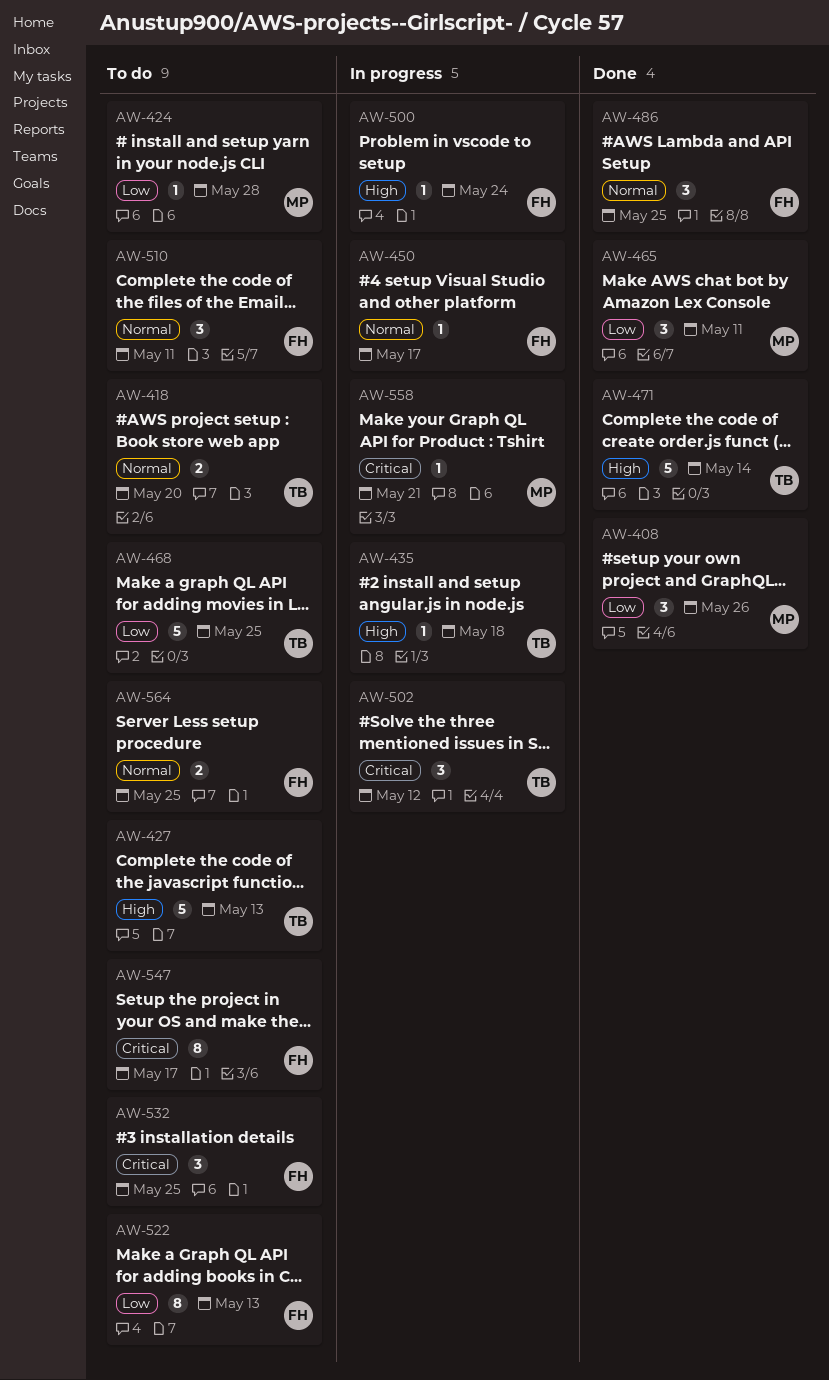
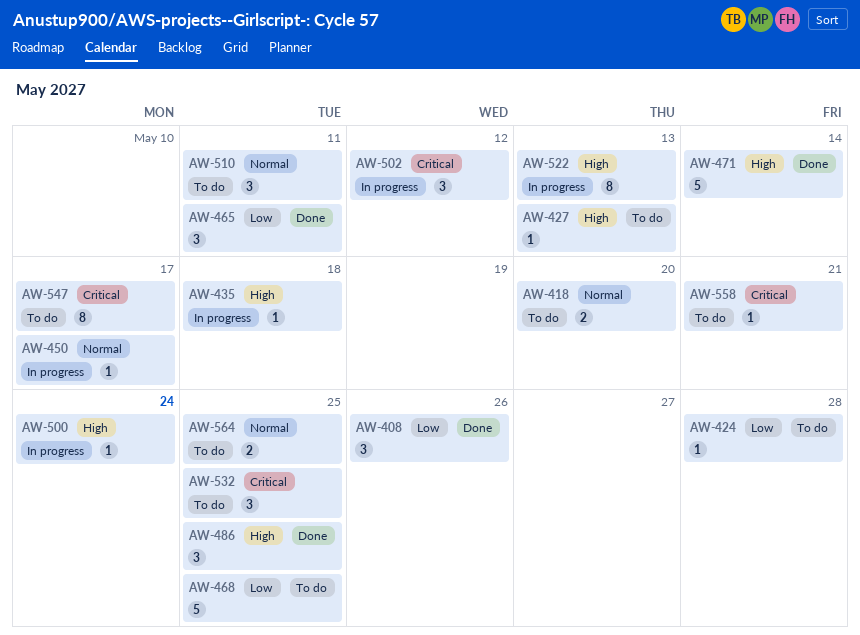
AW-427, estimate: 5 -> 1
AW-486, priority: Normal -> High
AW-522, status: To do -> In progress
AW-522, priority: Low -> High
AW-558, status: In progress -> To do

